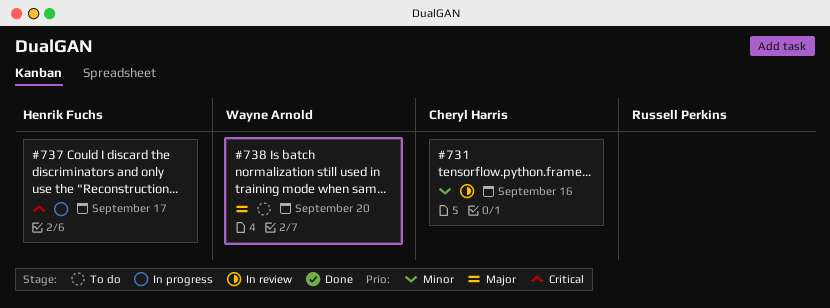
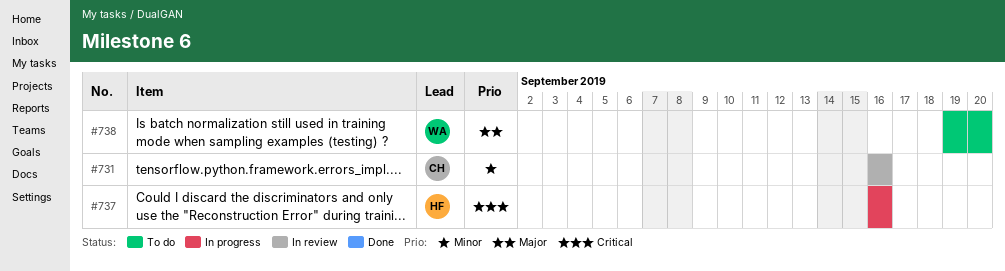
#737, due: Sep 17 -> Sep 16

